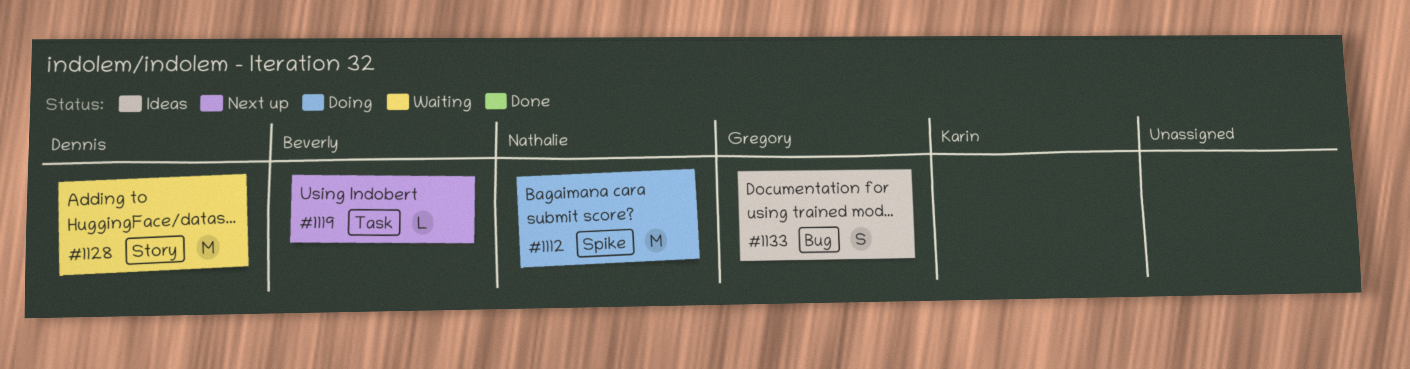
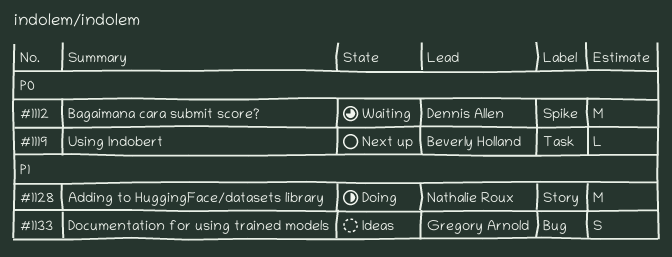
#1112, status: Doing -> Waiting
#1112, owner: Nathalie Roux -> Dennis Allen
#1128, status: Waiting -> Doing
#1128, owner: Dennis Allen -> Nathalie Roux

